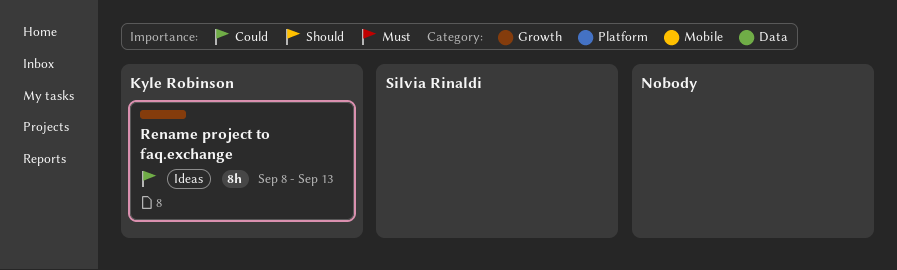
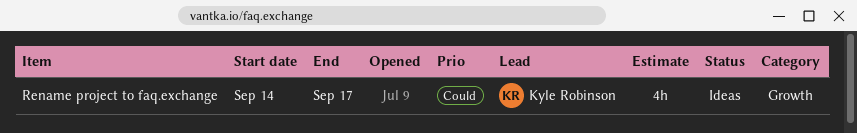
Rename project to faq.exchange, estimate: 8h -> 4h
Rename project to faq.exchange, start: Sep 8 -> Sep 14
Rename project to faq.exchange, due: Sep 13 -> Sep 17

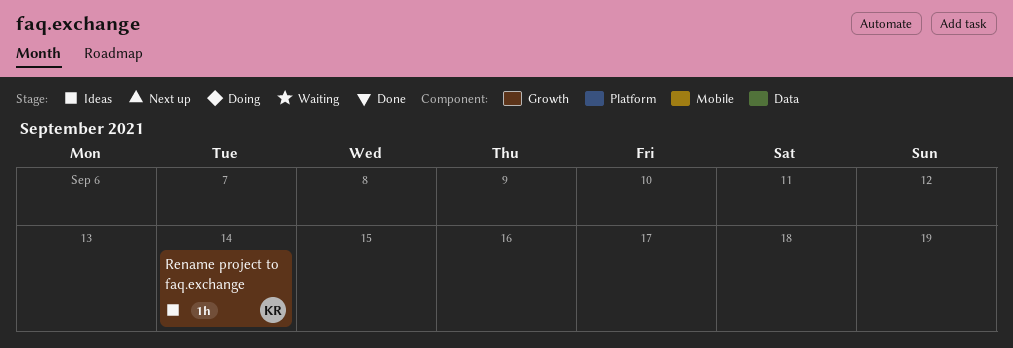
Rename project to faq.exchange, estimate: 4h -> 1h
Rename project to faq.exchange, due: Sep 17 -> Sep 14

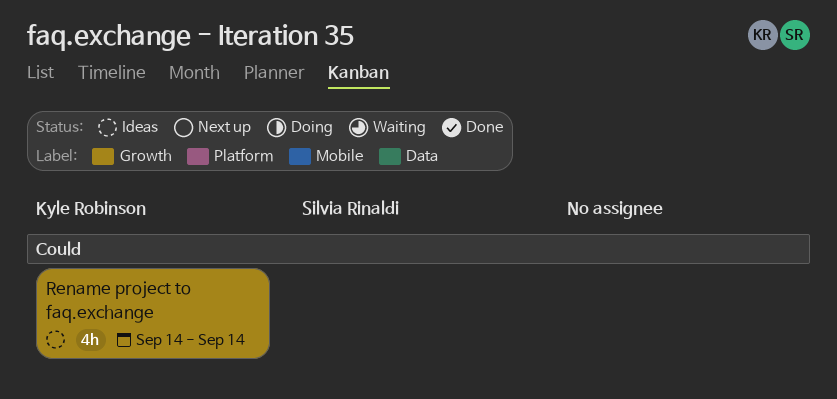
Rename project to faq.exchange, estimate: 1h -> 4h

